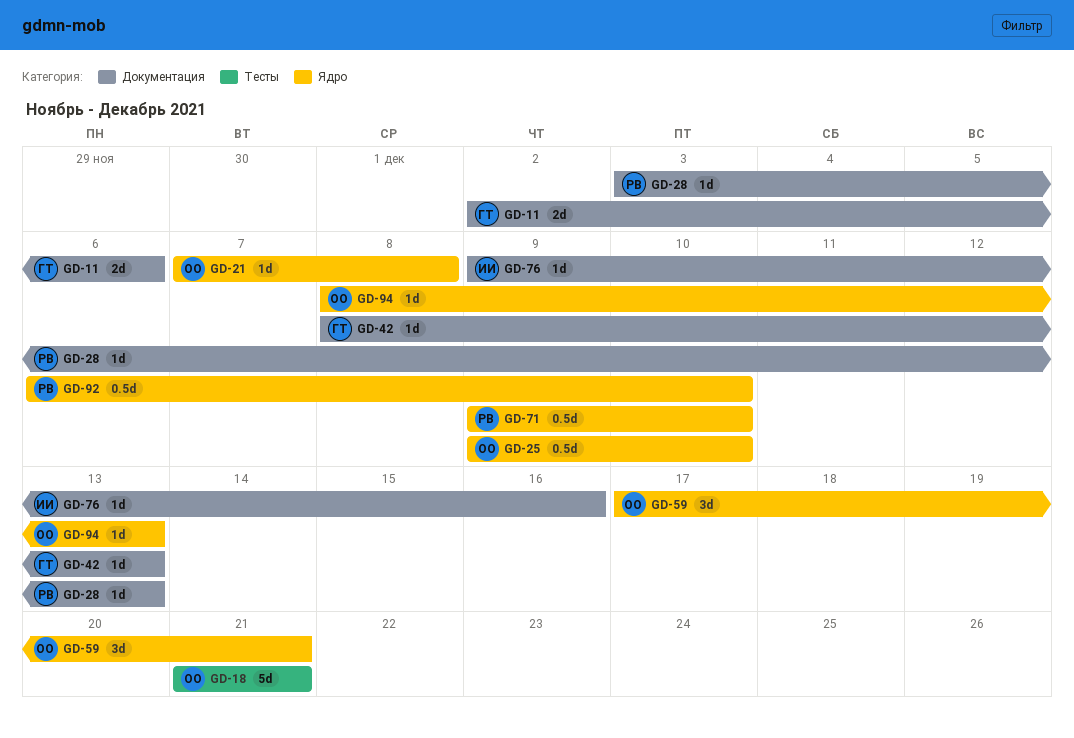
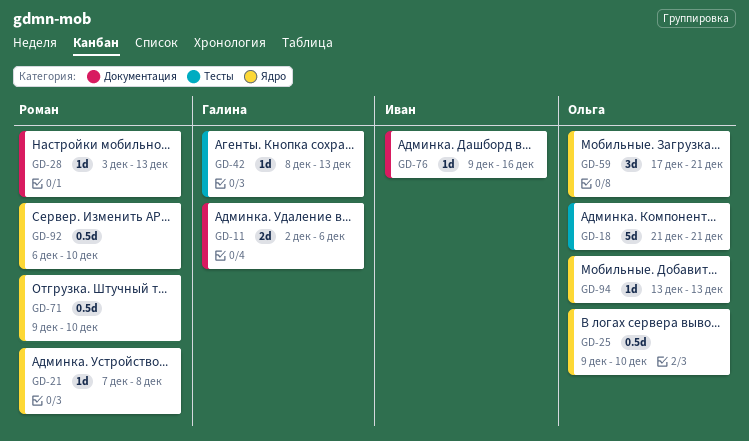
GD-21, owner: Ольга -> Роман
GD-42, label: Документация -> Тесты
GD-94, start: Dec 8 -> Dec 13

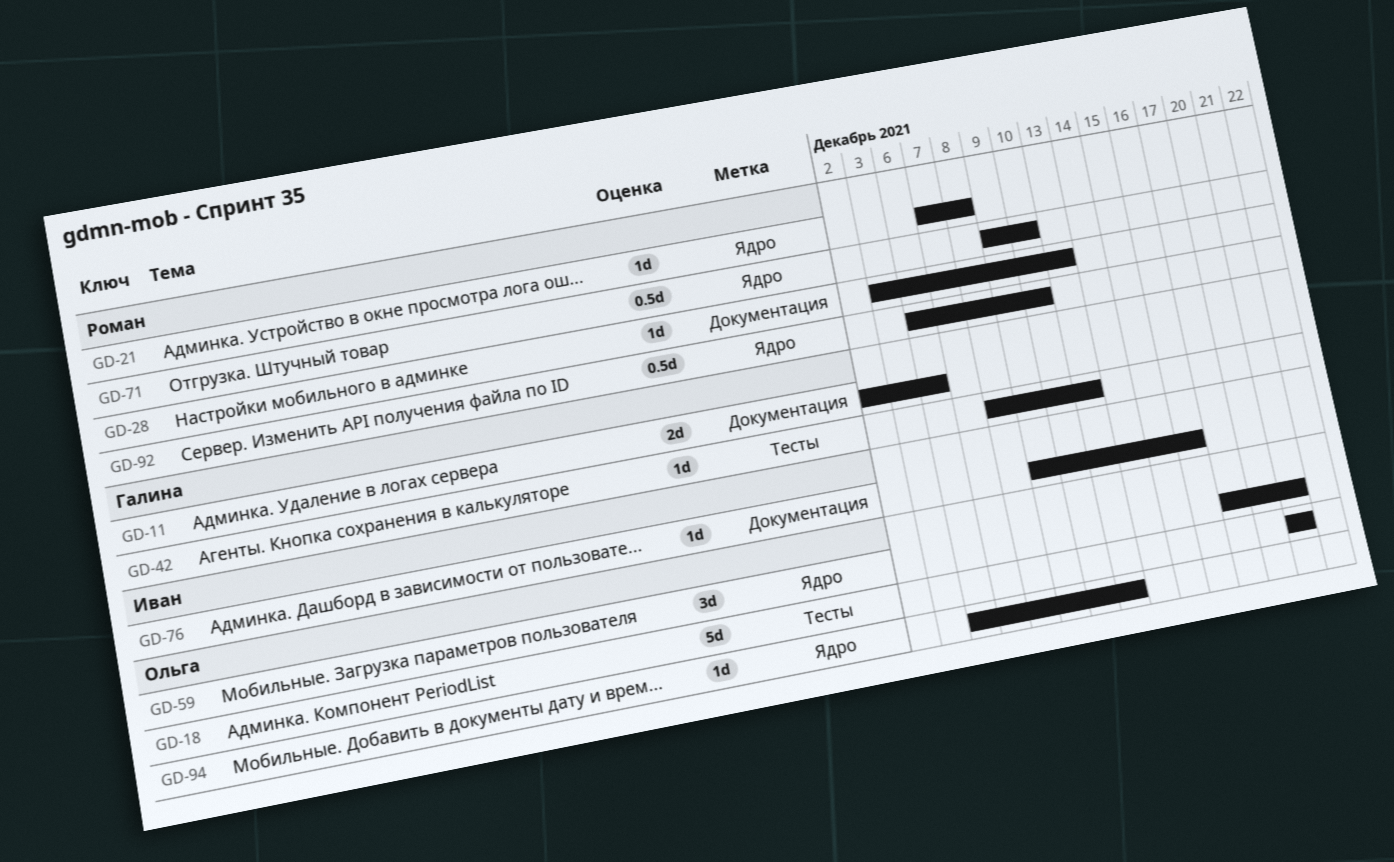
GD-25: present -> none
GD-94, start: Dec 13 -> Dec 6

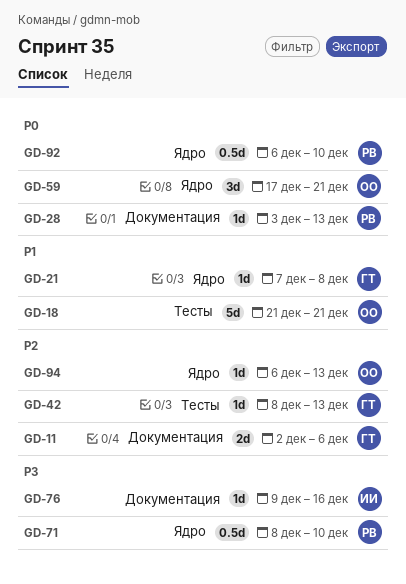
GD-21, owner: Роман -> Галина
GD-71, start: Dec 9 -> Dec 8

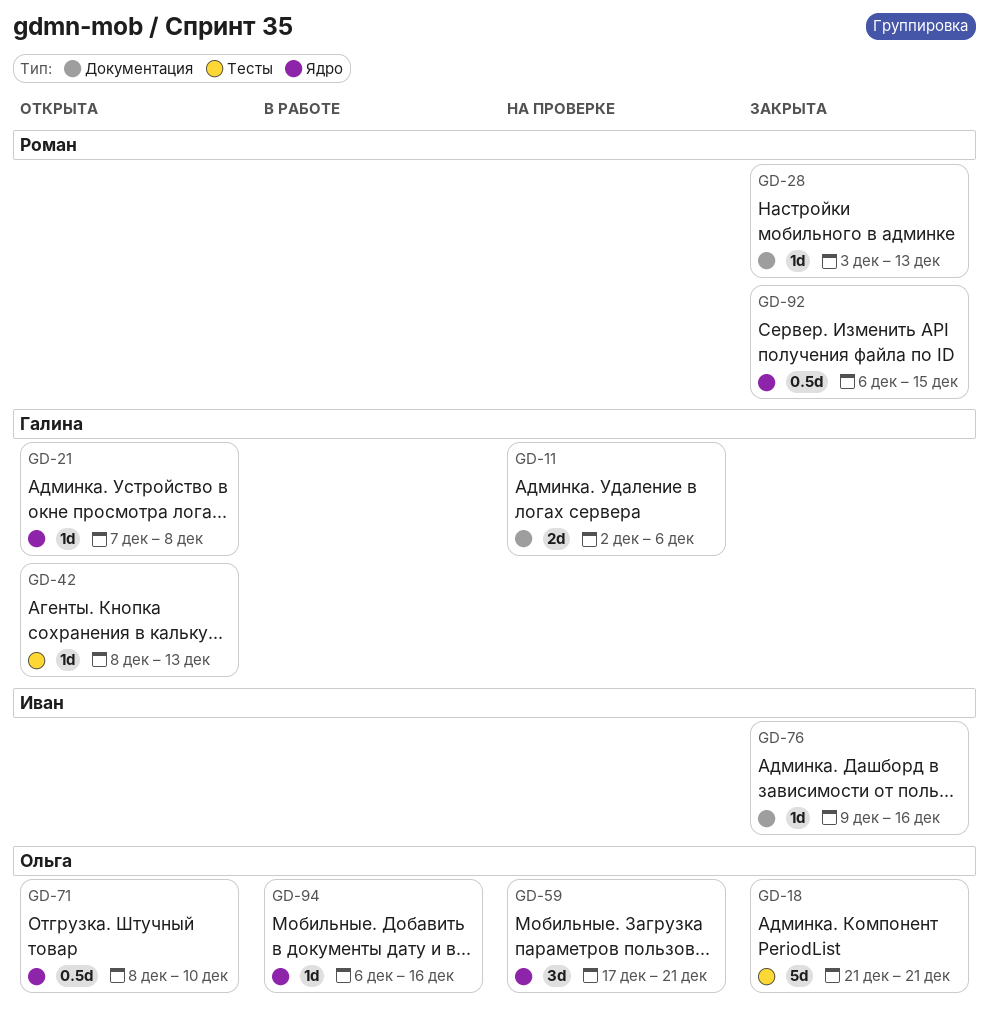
GD-71, owner: Роман -> Ольга
GD-92, due: Dec 10 -> Dec 15
GD-94, due: Dec 13 -> Dec 16

